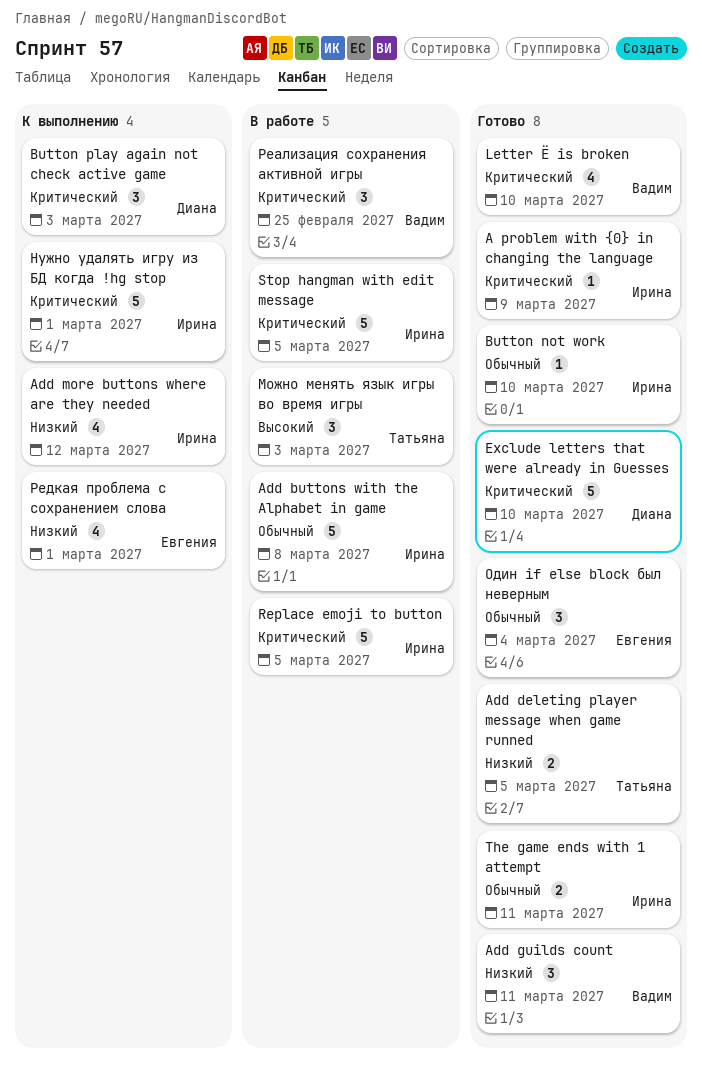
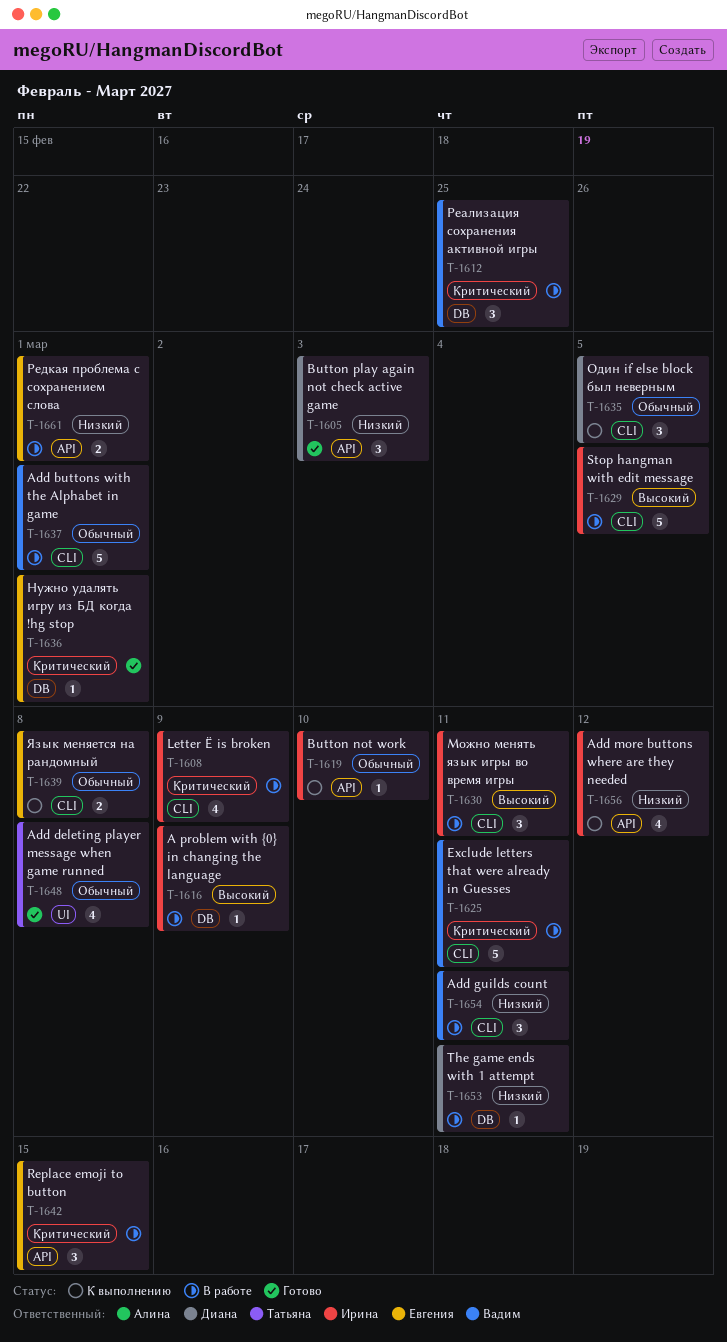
A problem with {0} in changing the language, status: Готово -> В работе
A problem with {0} in changing the language, priority: Критический -> Высокий
Add buttons with the Alphabet in game, owner: Ирина -> Вадим
Add buttons with the Alphabet in game, due: Mar 8 -> Mar 1
Add deleting player message when game runned, priority: Низкий -> Обычный
Add deleting player message when game runned, estimate: 2 -> 4
Add deleting player message when game runned, due: Mar 5 -> Mar 8
Add guilds count, status: Готово -> В работе
Button not work, status: Готово -> К выполнению
Button play again not check active game, status: К выполнению -> Готово
Button play again not check active game, priority: Критический -> Низкий
Exclude letters that were already in Guesses, status: Готово -> В работе
Exclude letters that were already in Guesses, owner: Диана -> Вадим
Exclude letters that were already in Guesses, due: Mar 10 -> Mar 11
Letter Ё is broken, status: Готово -> В работе
Letter Ё is broken, owner: Вадим -> Ирина
Letter Ё is broken, due: Mar 10 -> Mar 9
Replace emoji to button, owner: Ирина -> Евгения
Replace emoji to button, estimate: 5 -> 3
Replace emoji to button, due: Mar 5 -> Mar 15
Stop hangman with edit message, priority: Критический -> Высокий
The game ends with 1 attempt, status: Готово -> В работе
The game ends with 1 attempt, owner: Ирина -> Диана
The game ends with 1 attempt, priority: Обычный -> Низкий
The game ends with 1 attempt, estimate: 2 -> 1
Можно менять язык игры во время игры, owner: Татьяна -> Ирина
Можно менять язык игры во время игры, due: Mar 3 -> Mar 11
Нужно удалять игру из БД когда !hg stop, status: К выполнению -> Готово
Нужно удалять игру из БД когда !hg stop, owner: Ирина -> Евгения
Нужно удалять игру из БД когда !hg stop, estimate: 5 -> 1
Один if else block был неверным, status: Готово -> К выполнению
Один if else block был неверным, owner: Евгения -> Диана
Один if else block был неверным, due: Mar 4 -> Mar 5
Редкая проблема с сохранением слова, status: К выполнению -> В работе
Редкая проблема с сохранением слова, estimate: 4 -> 2
Язык меняется на рандомный: none -> present

